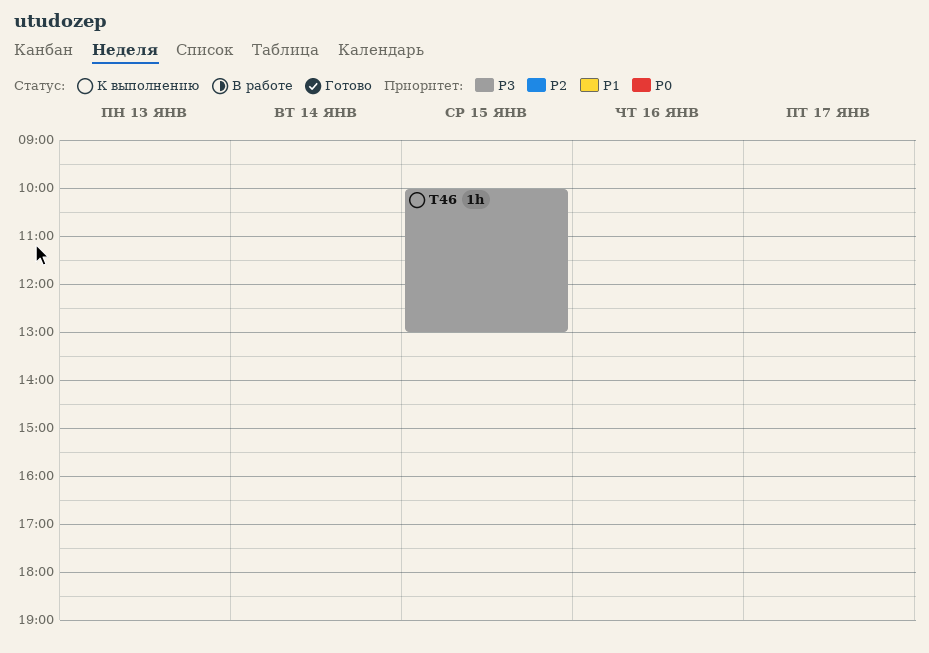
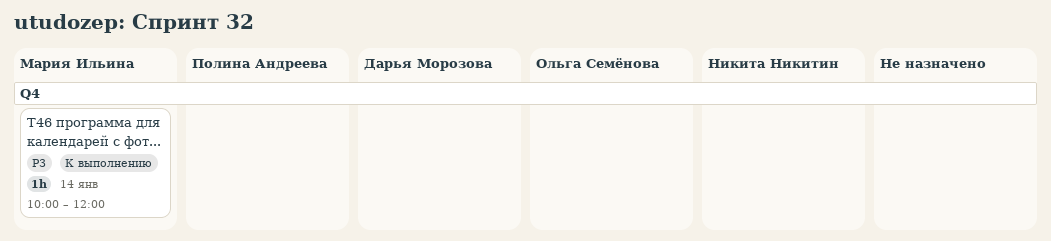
T46, day: Jan 15 -> Jan 14
T46, ends: 13:00 -> 12:00

